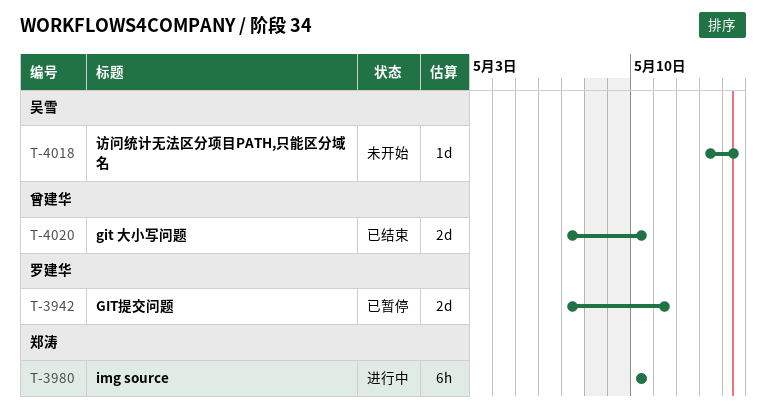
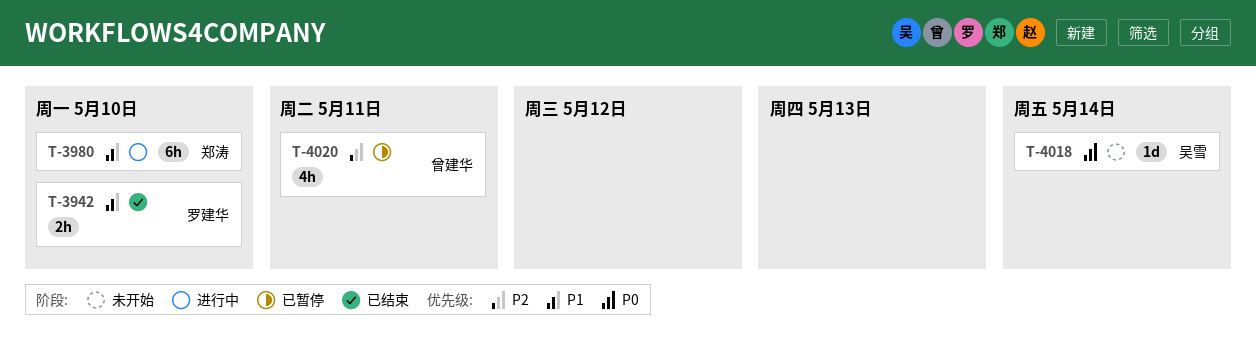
T-3942, status: 已暂停 -> 已结束
T-3942, estimate: 2d -> 2h
T-3942, due: May 11 -> May 10
T-4020, status: 已结束 -> 已暂停
T-4020, estimate: 2d -> 4h
T-4020, due: May 10 -> May 11

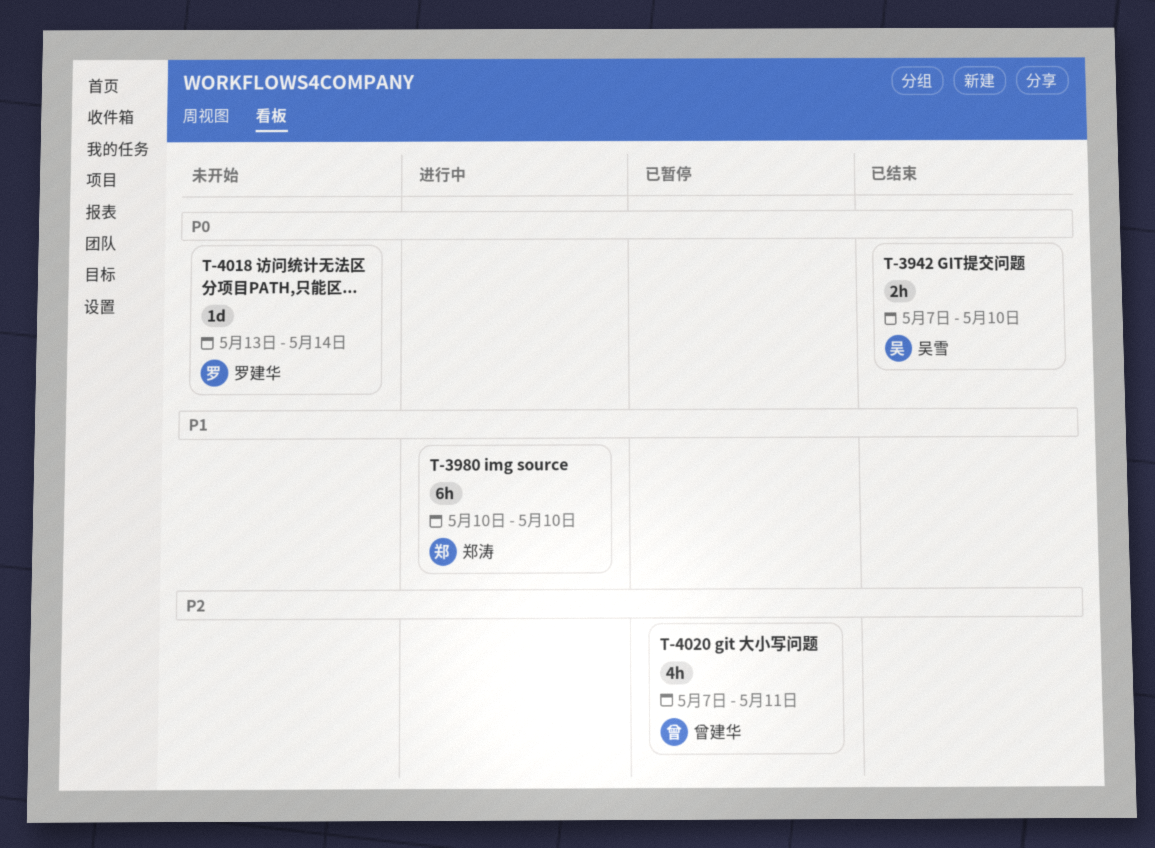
T-3942, owner: 罗建华 -> 吴雪
T-3942, priority: P1 -> P0
T-4018, owner: 吴雪 -> 罗建华

